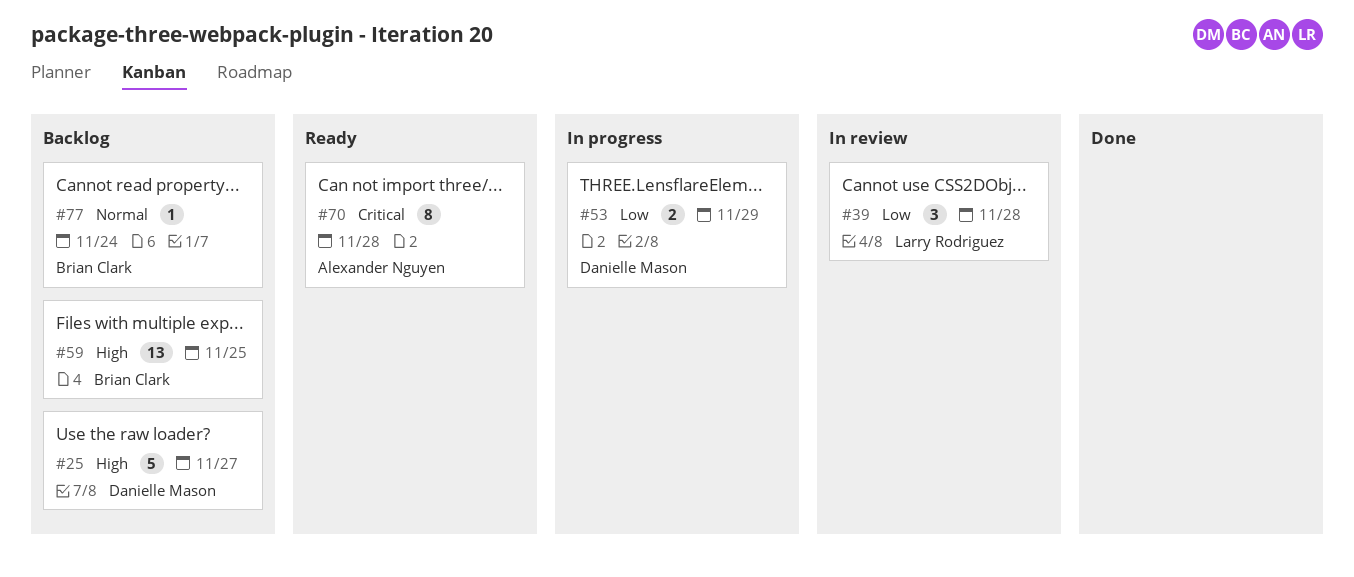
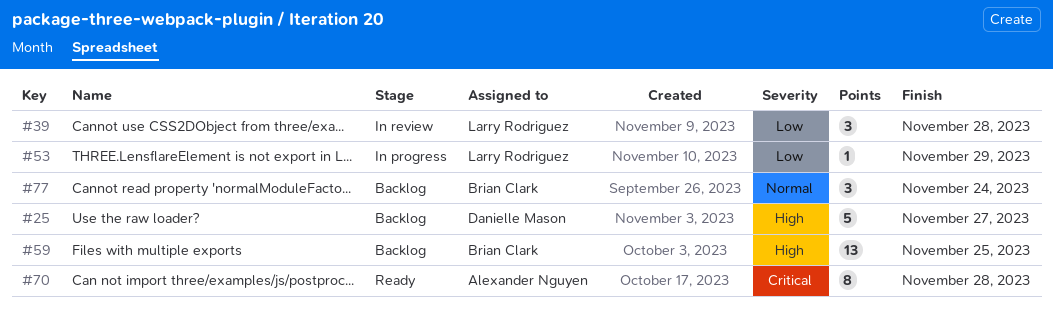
#53, owner: Danielle Mason -> Larry Rodriguez
#53, estimate: 2 -> 1
#77, estimate: 1 -> 3

